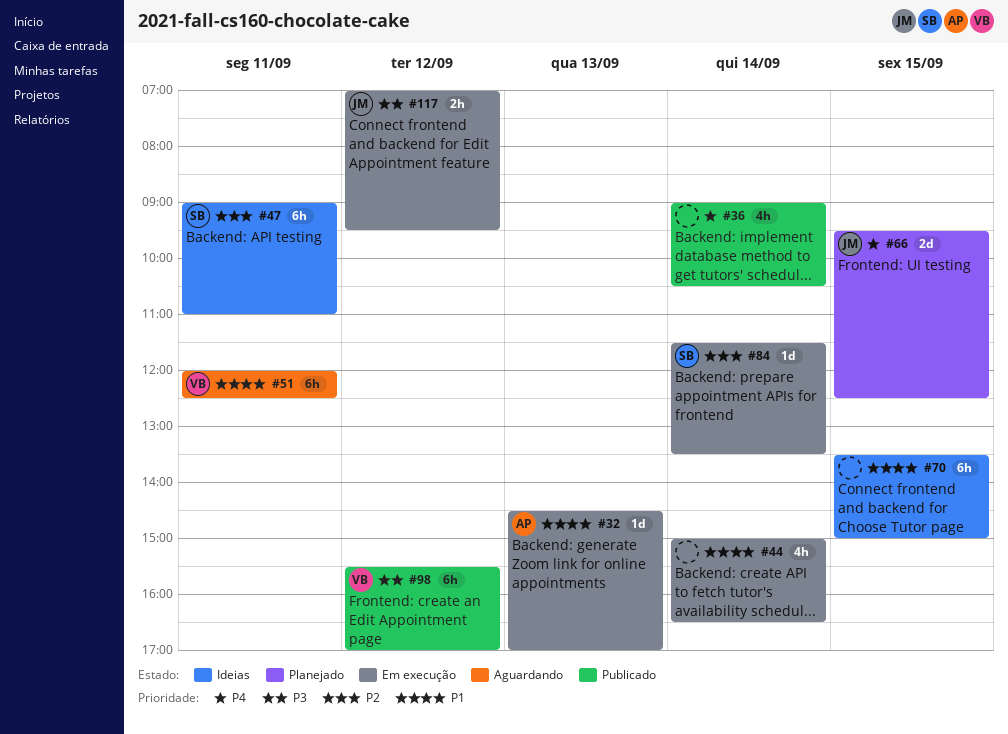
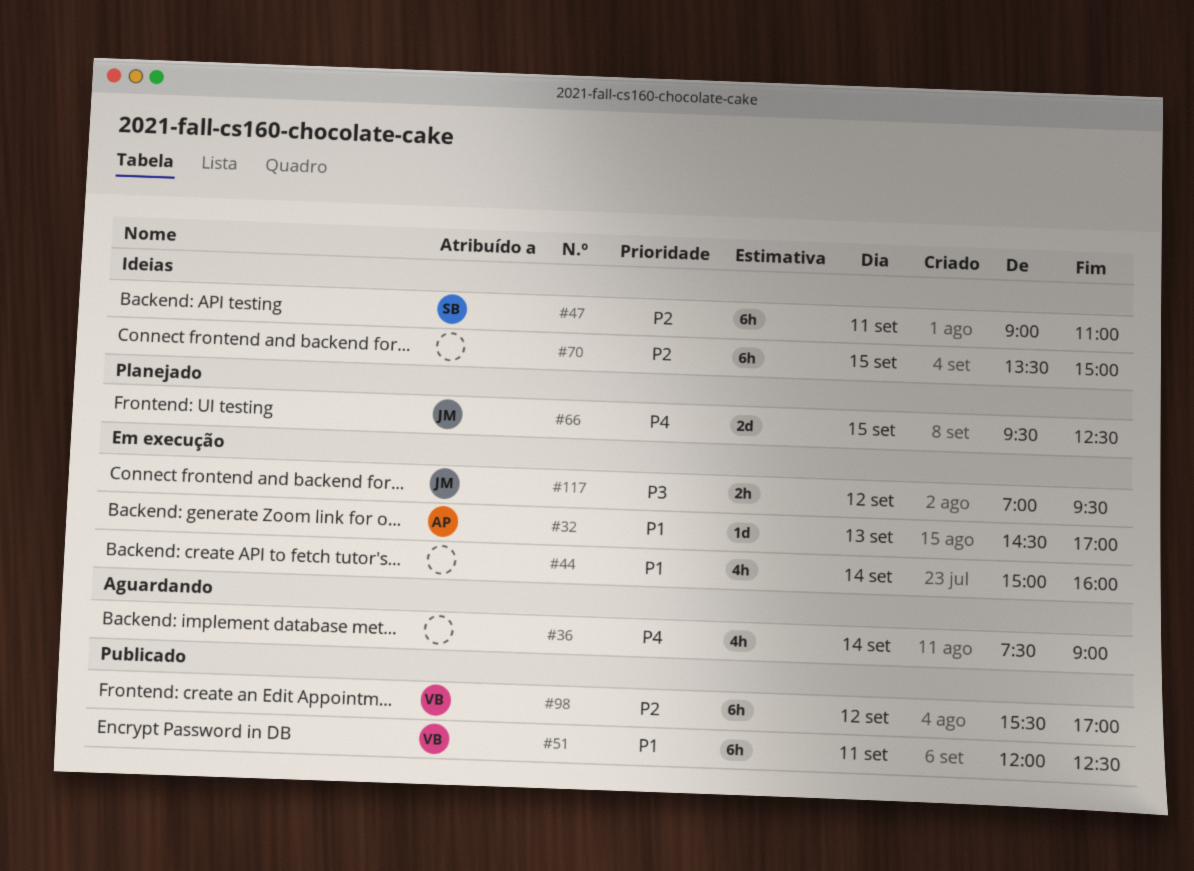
#36, status: Publicado -> Aguardando
#36, begins: 09:00 -> 07:30
#36, ends: 10:30 -> 09:00
#44, ends: 16:30 -> 16:00
#51, status: Aguardando -> Publicado
#70, priority: P1 -> P2
#84: present -> none
#98, priority: P3 -> P2

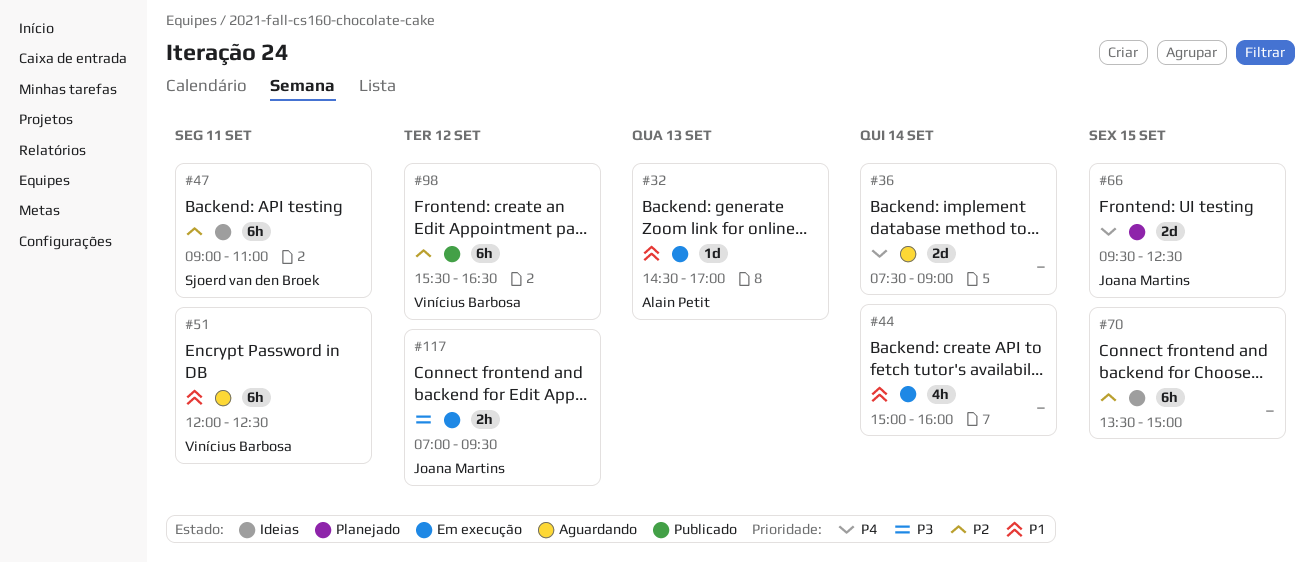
#36, estimate: 4h -> 2d
#51, status: Publicado -> Aguardando
#98, ends: 17:00 -> 16:30

